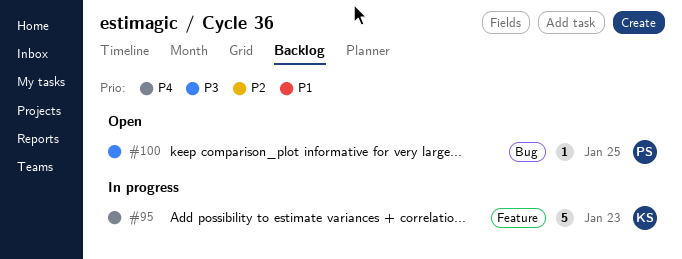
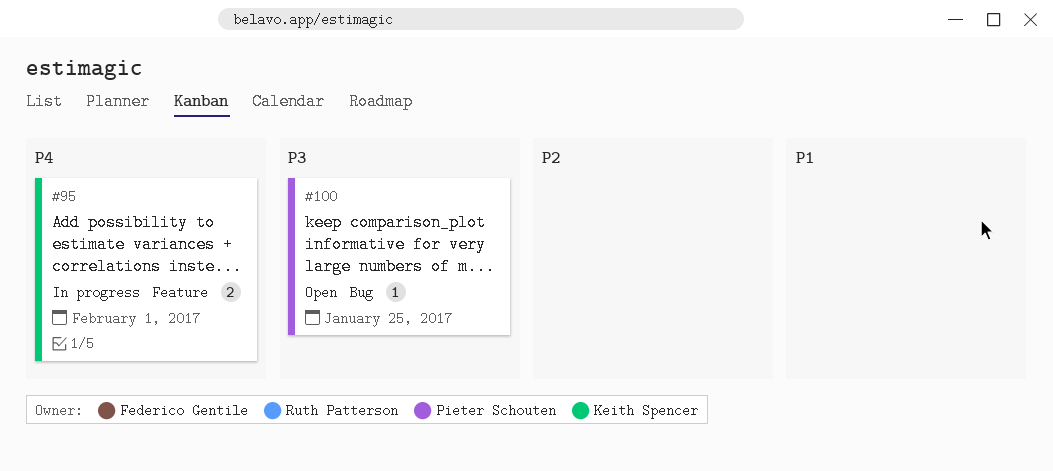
#95, estimate: 5 -> 2
#95, due: Jan 23 -> Feb 1

